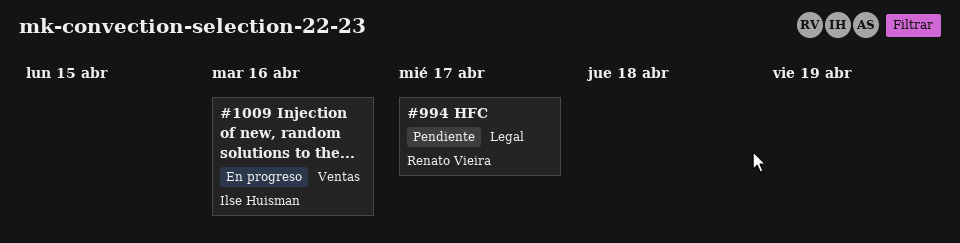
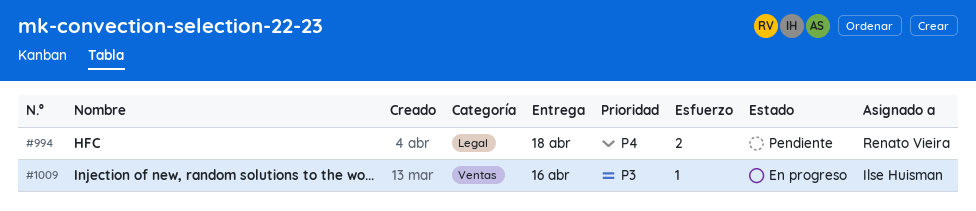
#994, due: Apr 17 -> Apr 18

